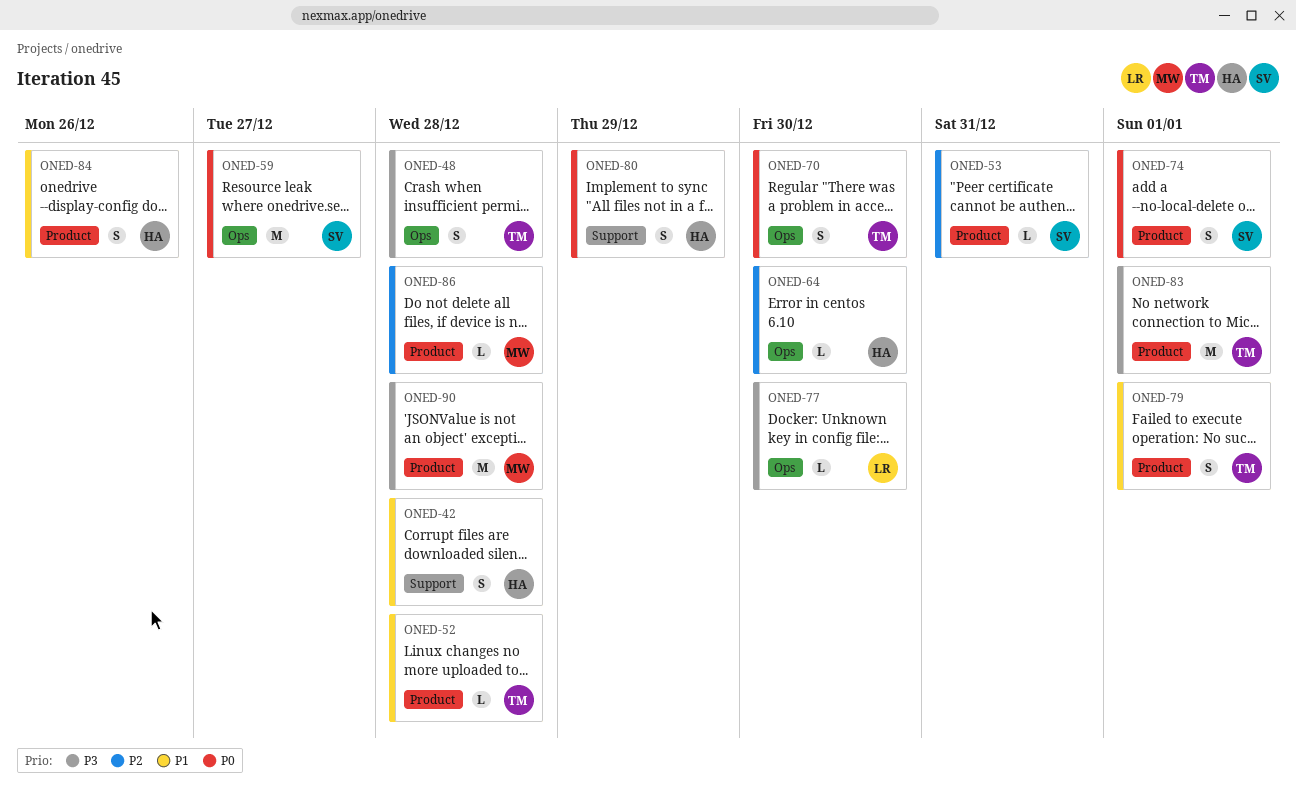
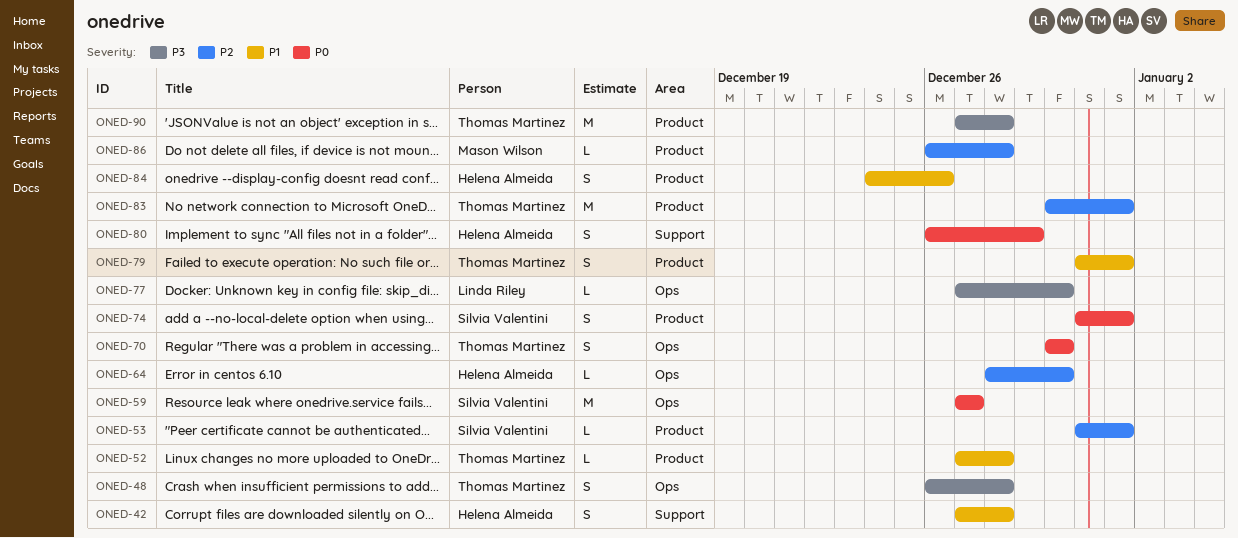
ONED-53, due: Dec 31 -> Jan 1
ONED-83, priority: P3 -> P2
ONED-90, owner: Mason Wilson -> Thomas Martinez

